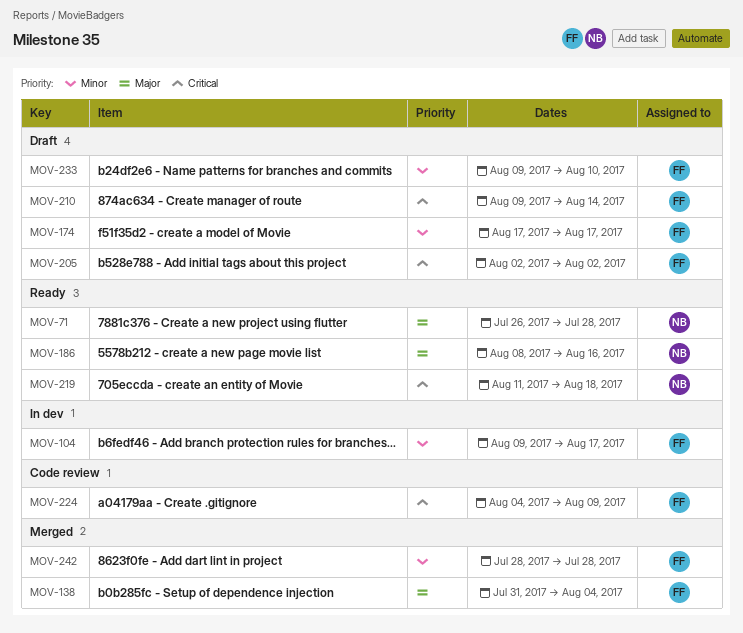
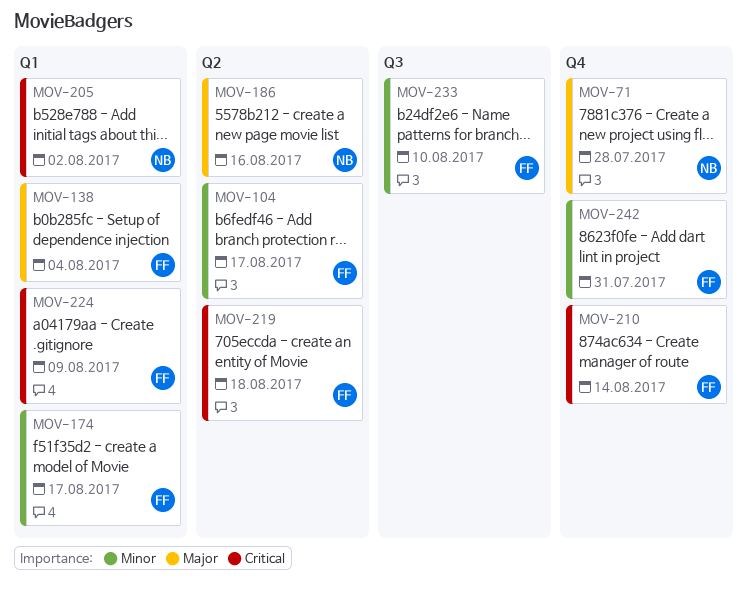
MOV-205, owner: FF -> NB
MOV-219, owner: NB -> FF
MOV-242, due: Jul 28 -> Jul 31

